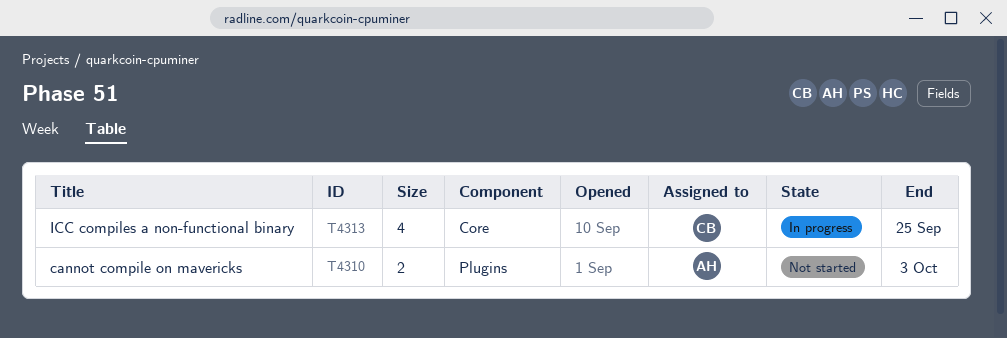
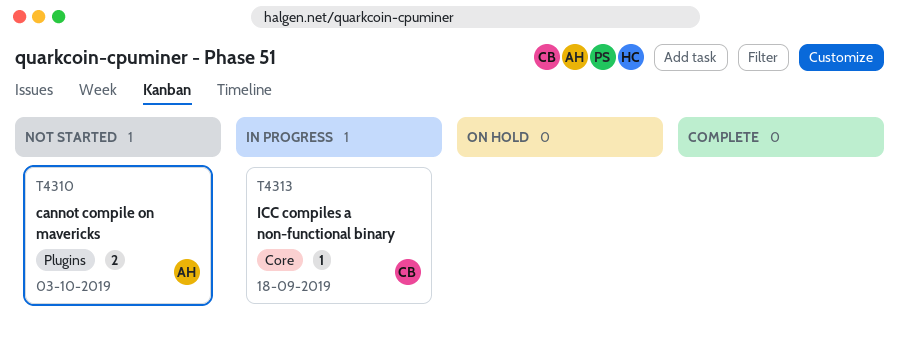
T4313, estimate: 4 -> 1
T4313, due: Sep 25 -> Sep 18

